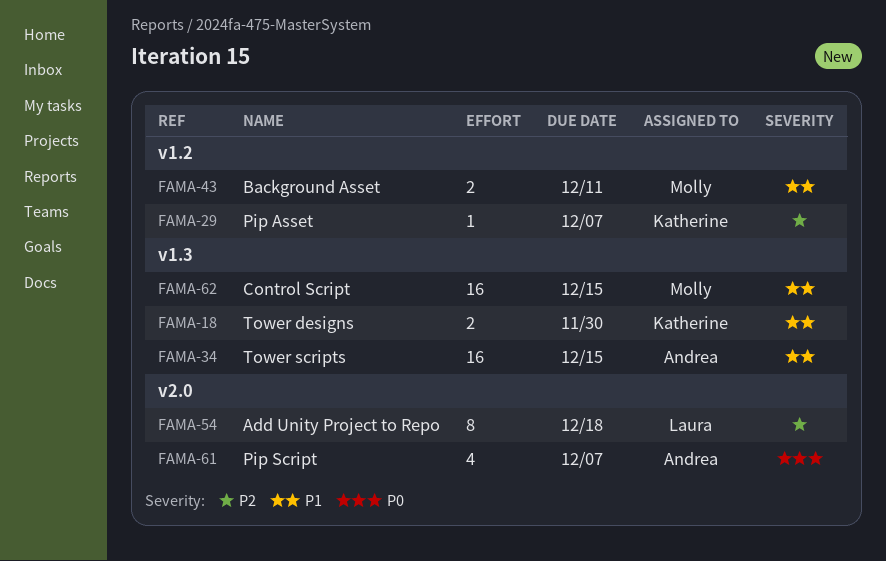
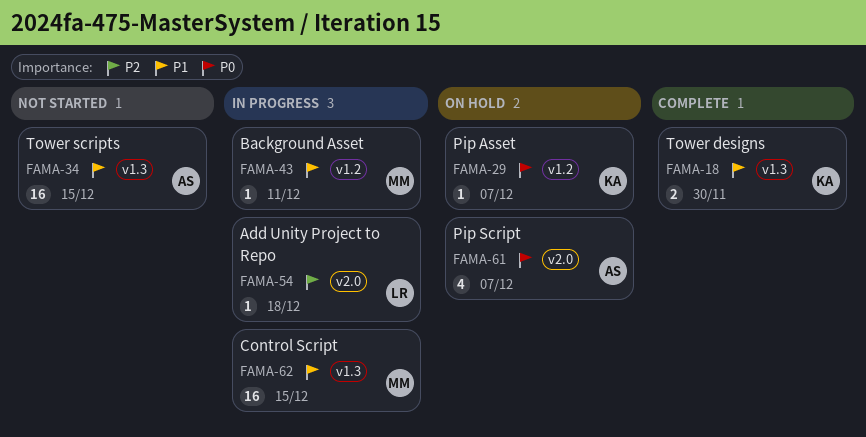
FAMA-29, priority: P2 -> P0
FAMA-43, estimate: 2 -> 1
FAMA-54, estimate: 8 -> 1

